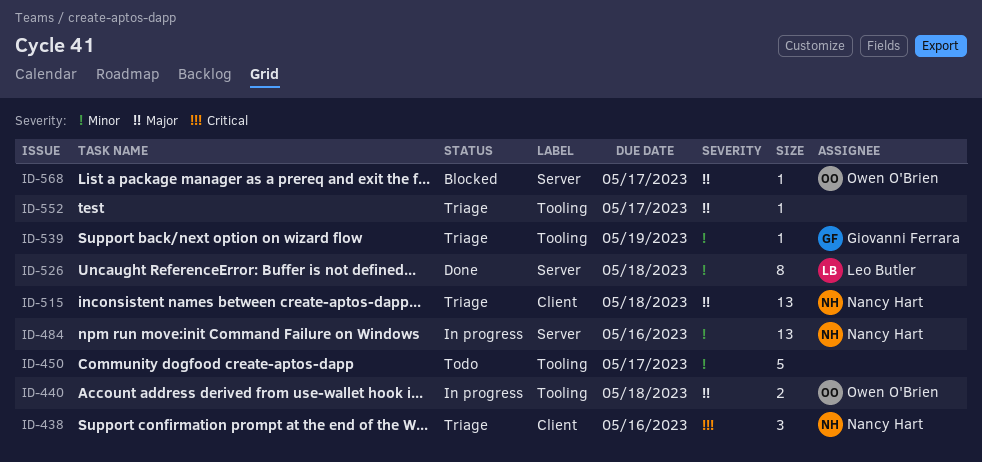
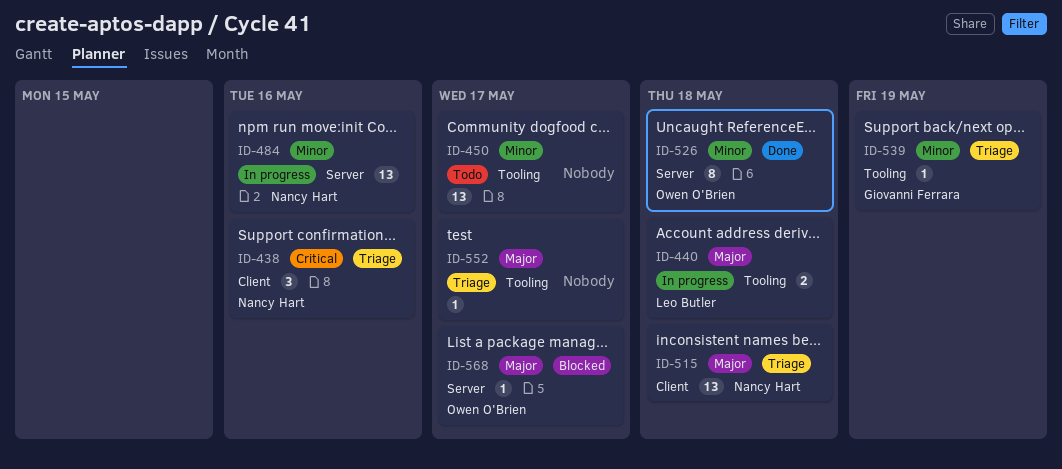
ID-440, owner: Owen O'Brien -> Leo Butler
ID-450, estimate: 5 -> 13
ID-526, owner: Leo Butler -> Owen O'Brien

